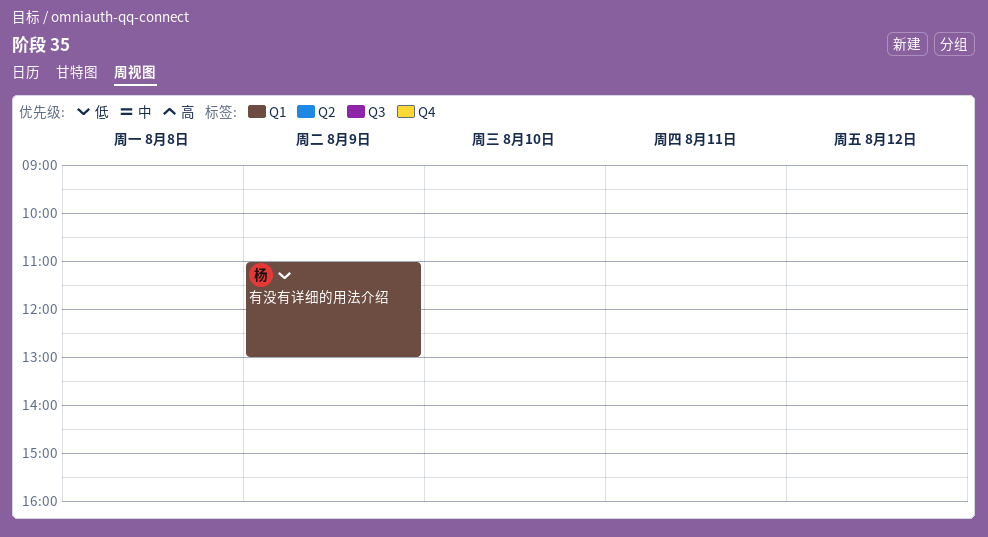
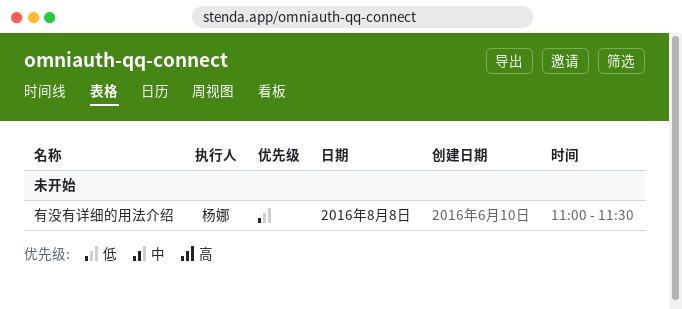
有没有详细的用法介绍, day: Aug 9 -> Aug 8
有没有详细的用法介绍, ends: 13:00 -> 11:30

